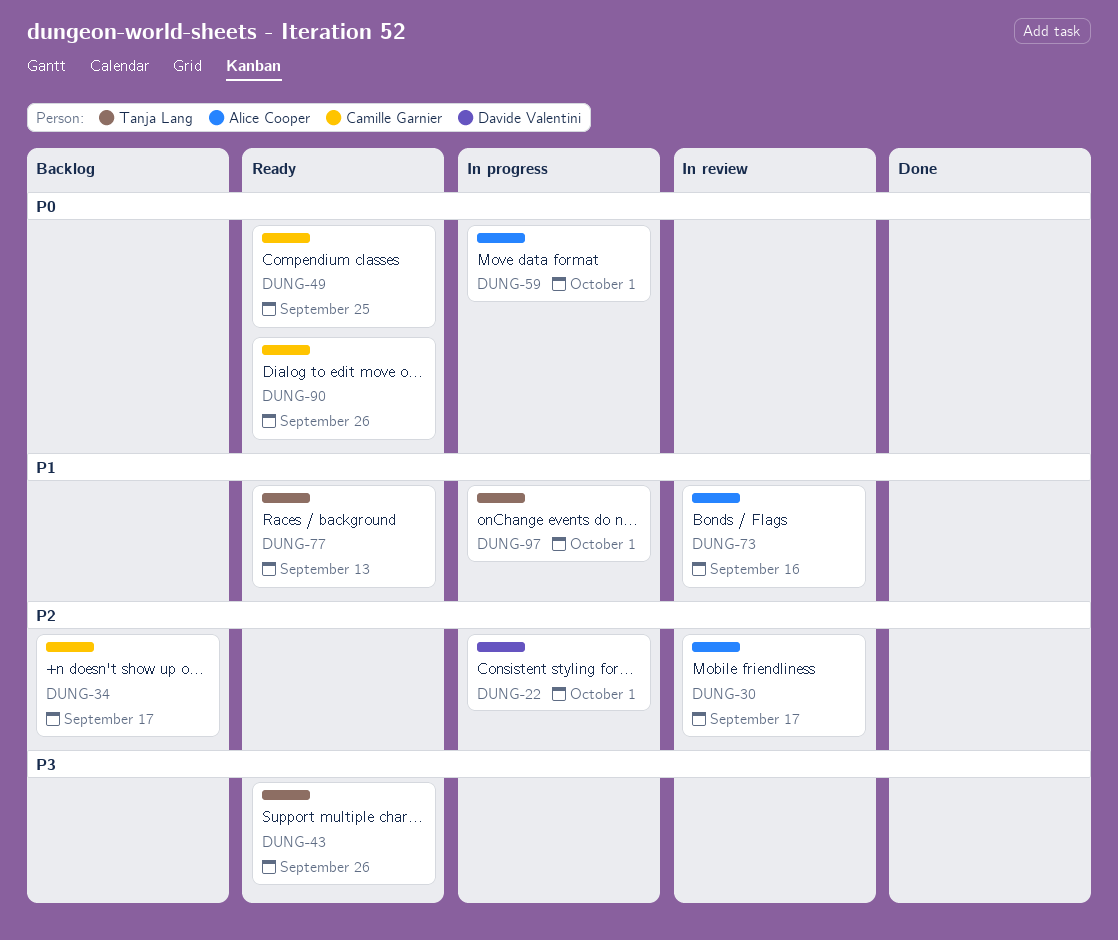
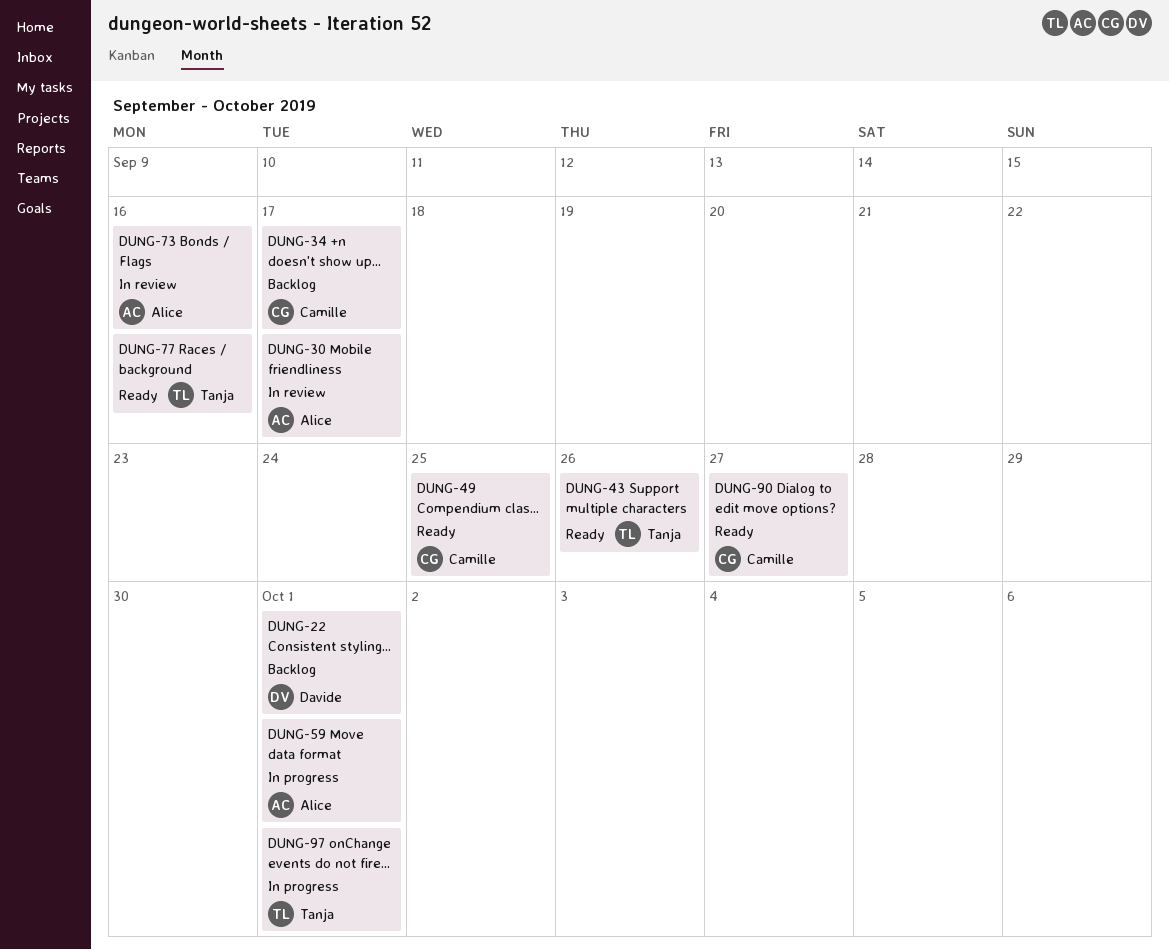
DUNG-22, status: In progress -> Backlog
DUNG-77, due: Sep 13 -> Sep 16
DUNG-90, due: Sep 26 -> Sep 27

